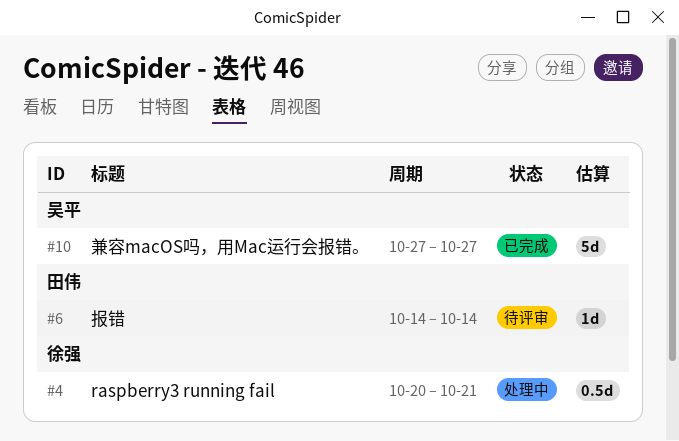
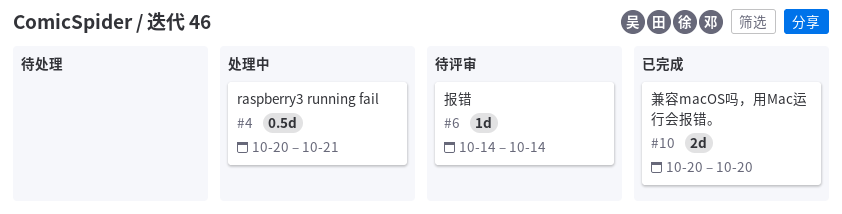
#10, estimate: 5d -> 2d
#10, start: Oct 27 -> Oct 20
#10, due: Oct 27 -> Oct 20

